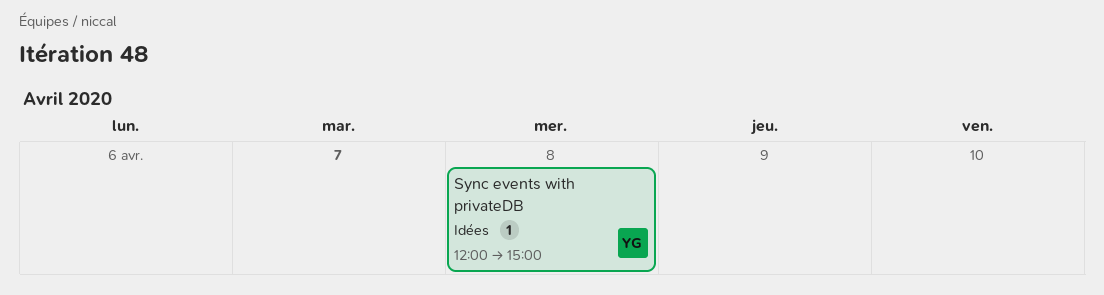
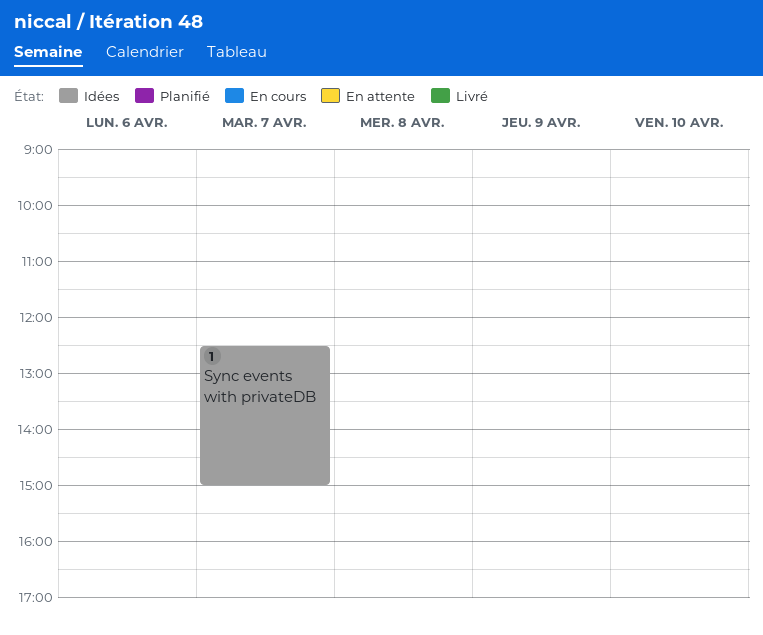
Sync events with privateDB, day: Apr 8 -> Apr 7
Sync events with privateDB, begins: 12:00 -> 12:30

